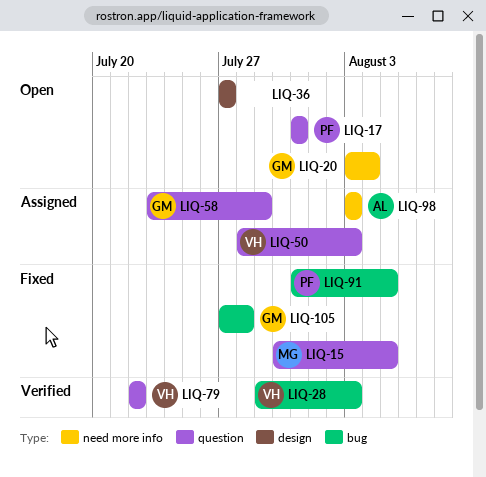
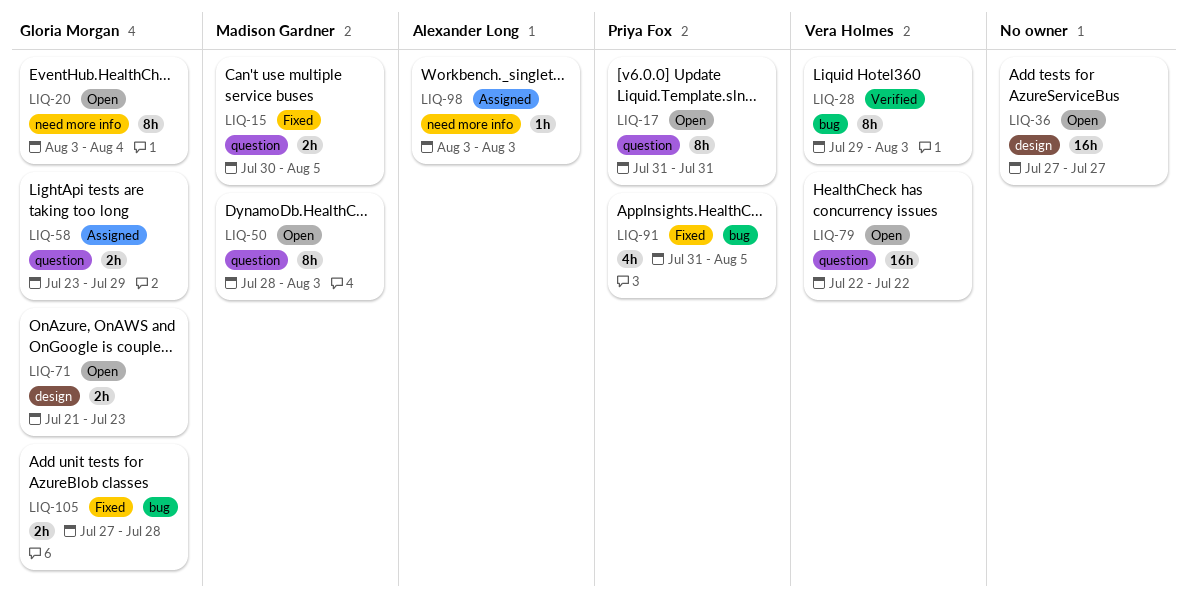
LIQ-50, status: Assigned -> Open
LIQ-50, owner: Vera Holmes -> Madison Gardner
LIQ-71: none -> present
LIQ-79, status: Verified -> Open

